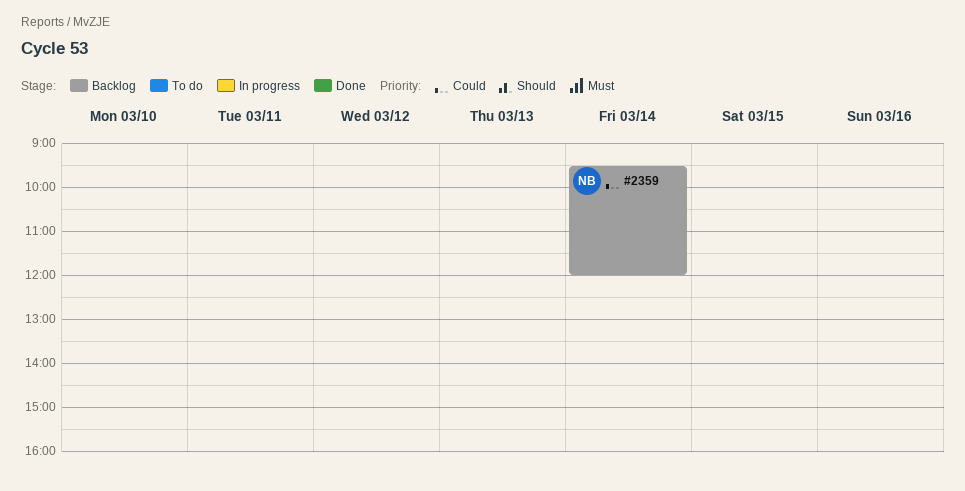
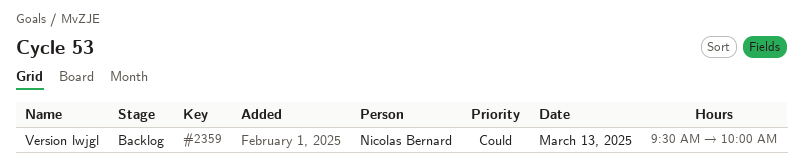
#2359, day: Mar 14 -> Mar 13
#2359, ends: 12:00 -> 10:00

